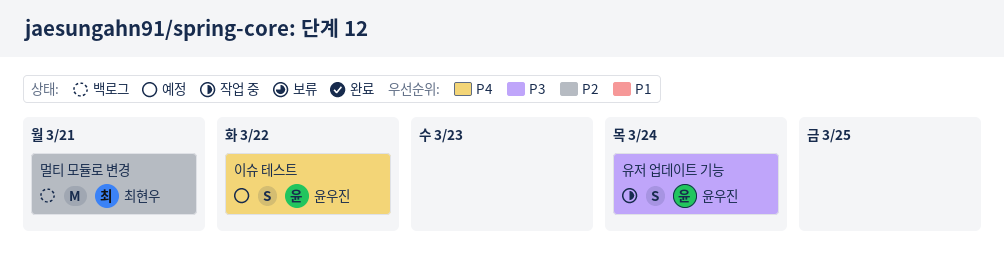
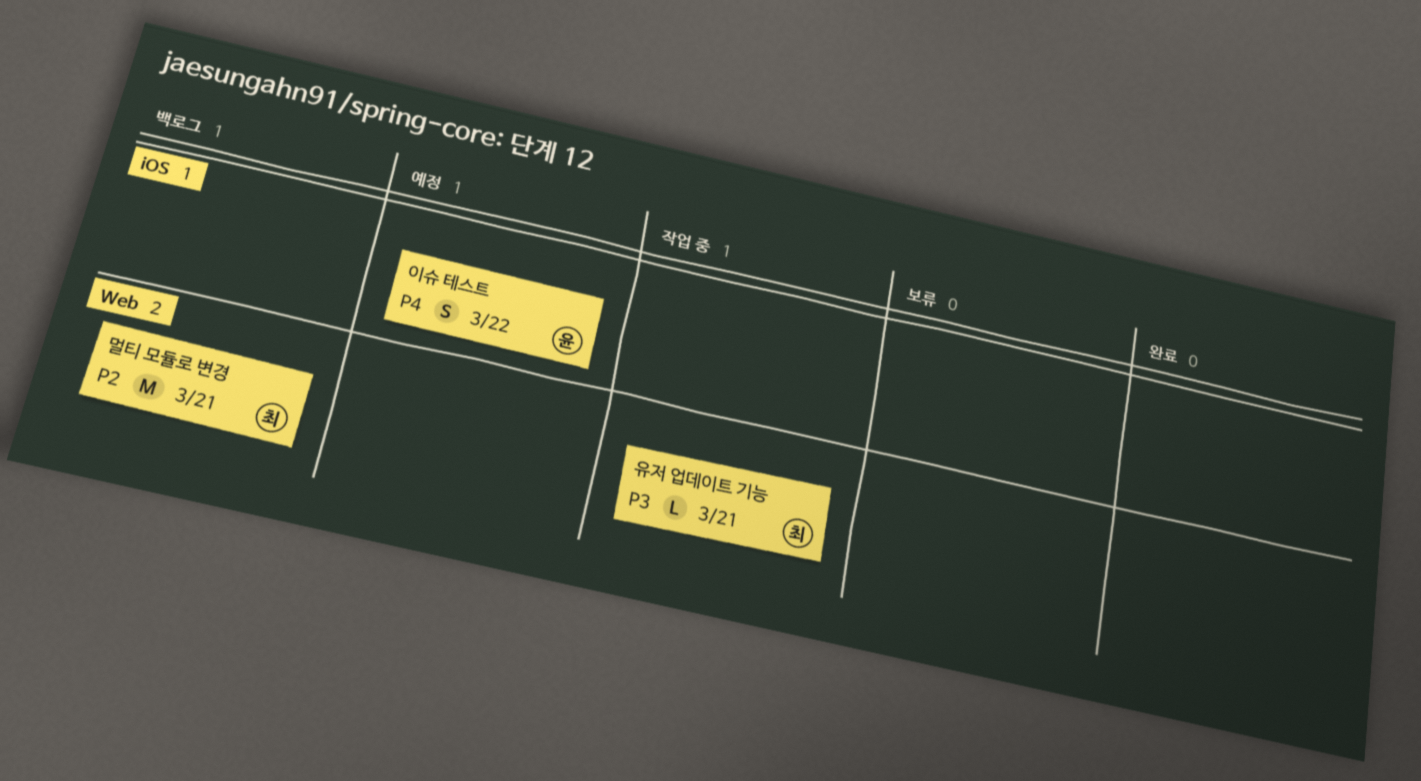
유저 업데이트 기능, owner: 윤우진 -> 최현우
유저 업데이트 기능, estimate: S -> L
유저 업데이트 기능, due: Mar 24 -> Mar 21

